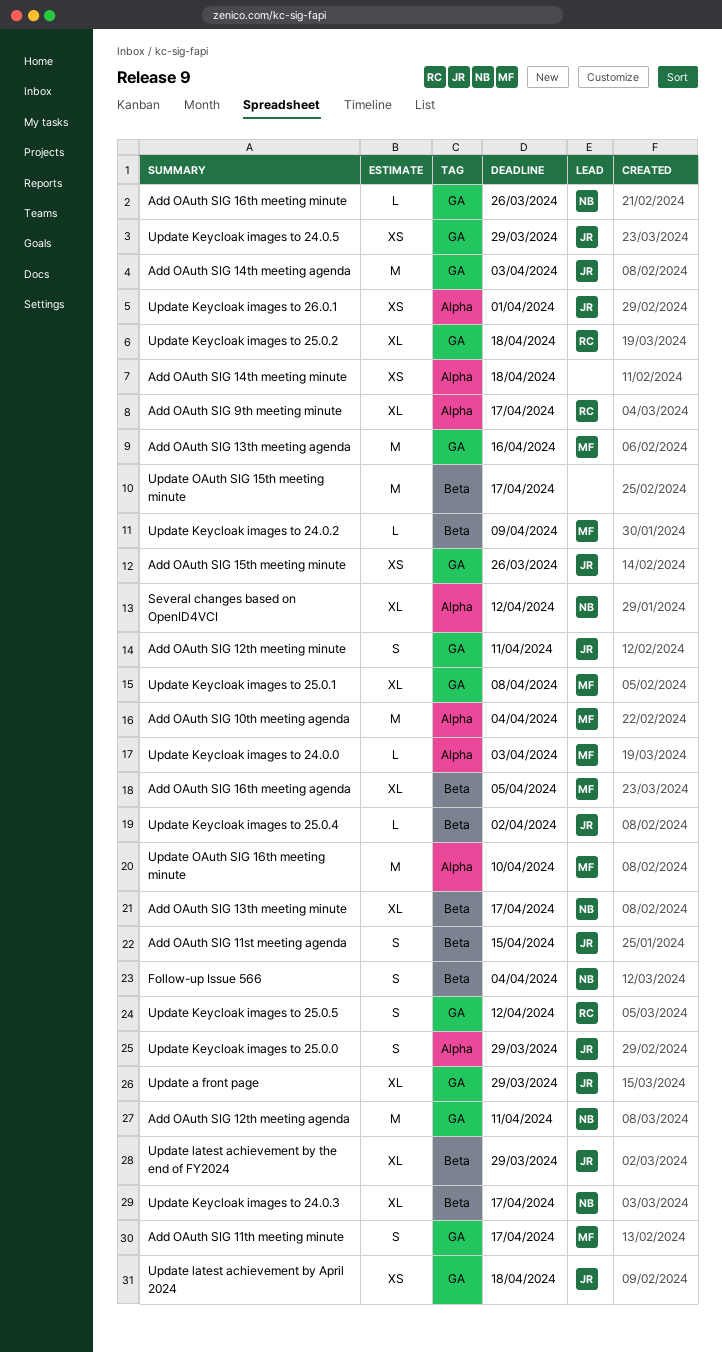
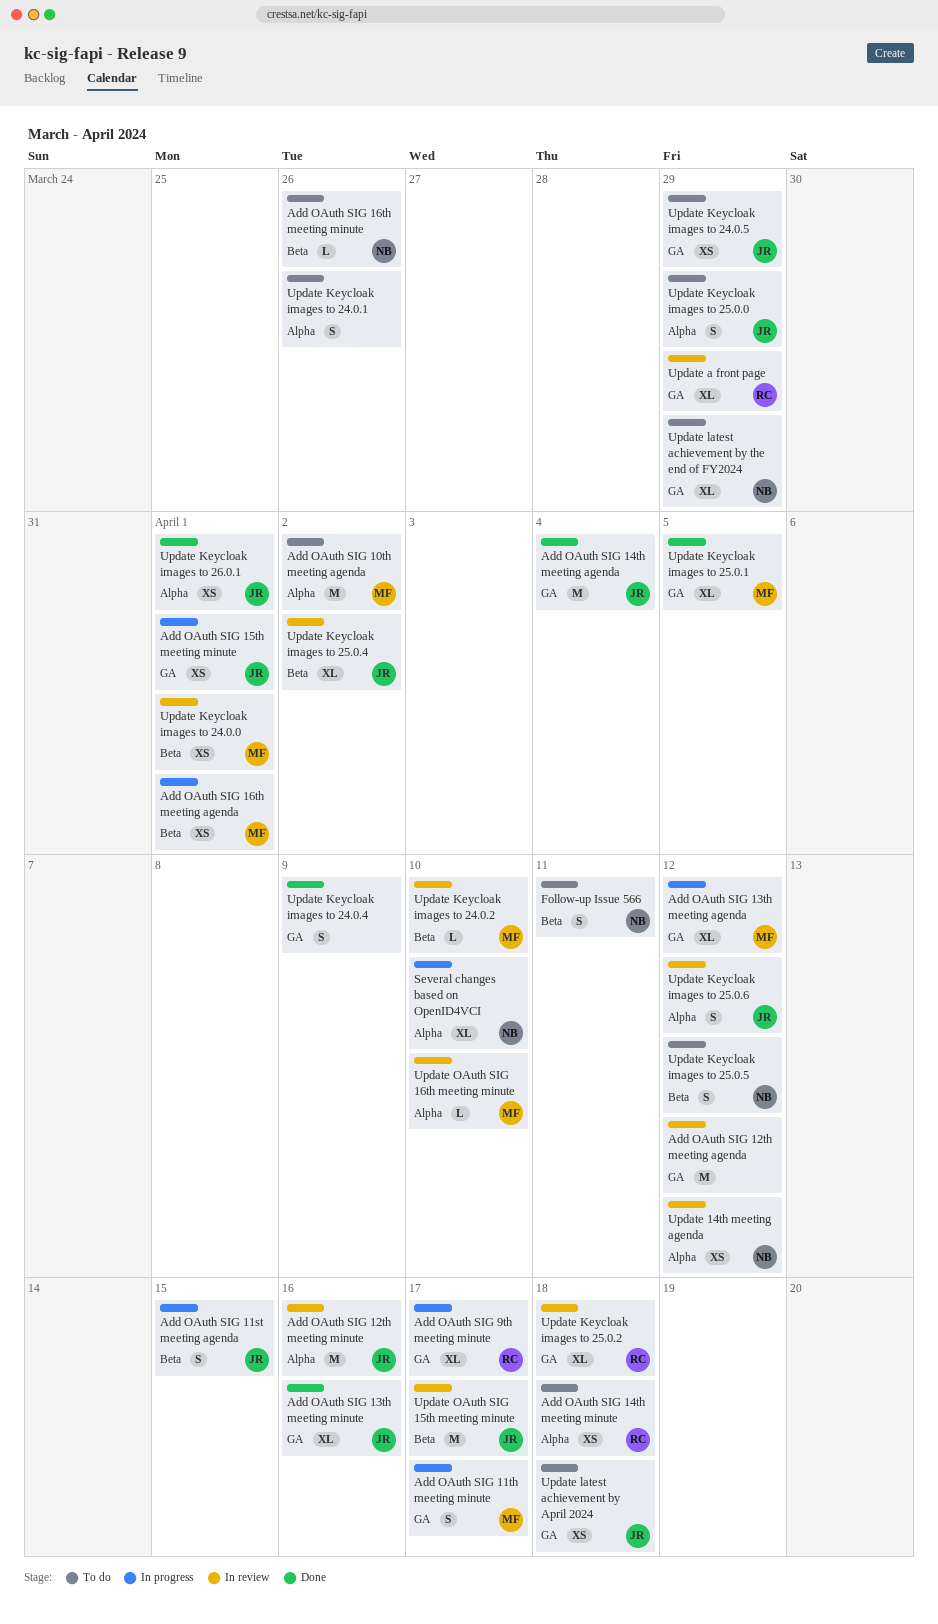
Add OAuth SIG 10th meeting agenda, due: Apr 4 -> Apr 2
Add OAuth SIG 12th meeting agenda, owner: NB -> none
Add OAuth SIG 12th meeting agenda, due: Apr 11 -> Apr 12
Add OAuth SIG 12th meeting minute, label: GA -> Alpha
Add OAuth SIG 12th meeting minute, estimate: S -> M
Add OAuth SIG 12th meeting minute, due: Apr 11 -> Apr 16
Add OAuth SIG 13th meeting agenda, estimate: M -> XL
Add OAuth SIG 13th meeting agenda, due: Apr 16 -> Apr 12
Add OAuth SIG 13th meeting minute, owner: NB -> JR
Add OAuth SIG 13th meeting minute, label: Beta -> GA
Add OAuth SIG 13th meeting minute, due: Apr 17 -> Apr 16
Add OAuth SIG 14th meeting agenda, due: Apr 3 -> Apr 4
Add OAuth SIG 14th meeting minute, owner: none -> RC
Add OAuth SIG 15th meeting minute, due: Mar 26 -> Apr 1
Add OAuth SIG 16th meeting agenda, estimate: XL -> XS
Add OAuth SIG 16th meeting agenda, due: Apr 5 -> Apr 1
Add OAuth SIG 16th meeting minute, label: GA -> Beta
Add OAuth SIG 9th meeting minute, label: Alpha -> GA
Follow-up Issue 566, due: Apr 4 -> Apr 11
Several changes based on OpenID4VCI, due: Apr 12 -> Apr 10
Update 14th meeting agenda: none -> present
Update a front page, owner: JR -> RC
Update Keycloak images to 24.0.0, label: Alpha -> Beta
Update Keycloak images to 24.0.0, estimate: L -> XS
Update Keycloak images to 24.0.0, due: Apr 3 -> Apr 1
Update Keycloak images to 24.0.1: none -> present
Update Keycloak images to 24.0.2, due: Apr 9 -> Apr 10
Update Keycloak images to 24.0.3: present -> none
Update Keycloak images to 24.0.4: none -> present
Update Keycloak images to 25.0.1, due: Apr 8 -> Apr 5
Update Keycloak images to 25.0.4, estimate: L -> XL
Update Keycloak images to 25.0.5, owner: RC -> NB
Update Keycloak images to 25.0.5, label: GA -> Beta
Update Keycloak images to 25.0.6: none -> present
Update latest achievement by the end of FY2024, owner: JR -> NB
Update latest achievement by the end of FY2024, label: Beta -> GA
Update OAuth SIG 15th meeting minute, owner: none -> JR
Update OAuth SIG 16th meeting minute, estimate: M -> L

